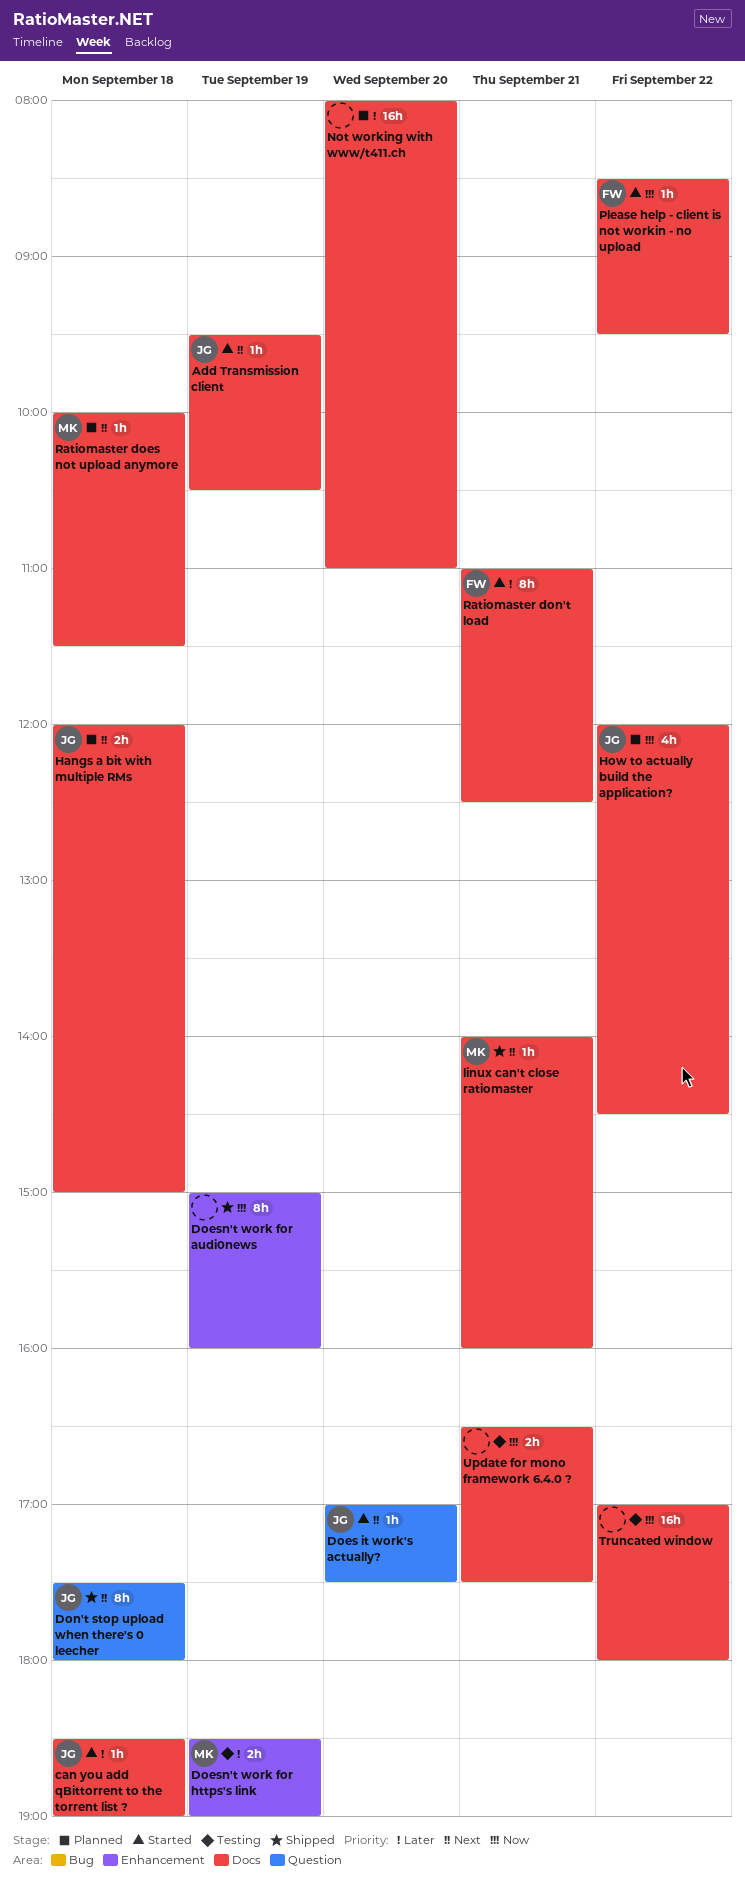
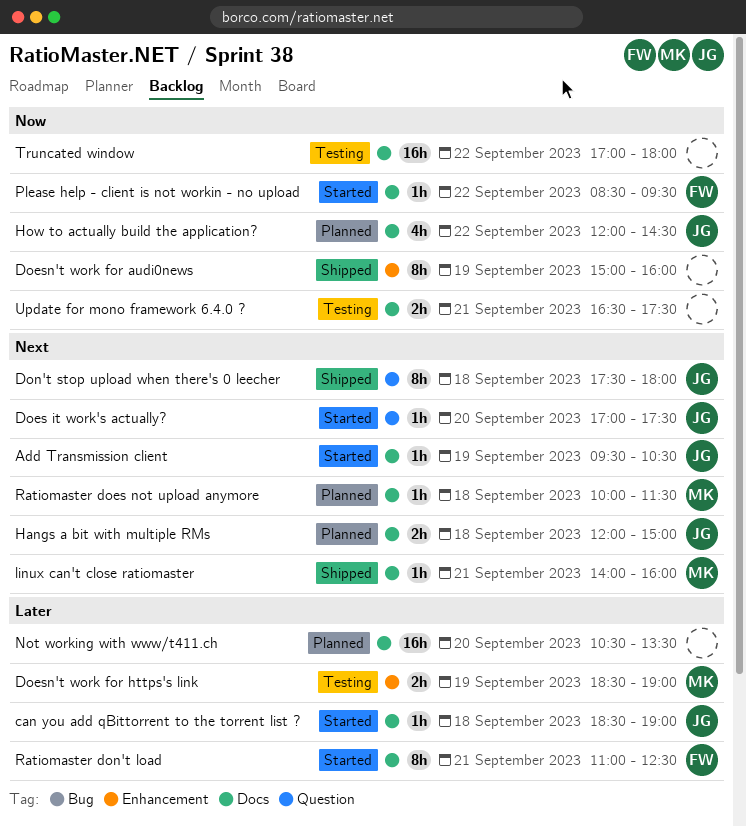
Not working with www/t411.ch, begins: 08:00 -> 10:30
Not working with www/t411.ch, ends: 11:00 -> 13:30

